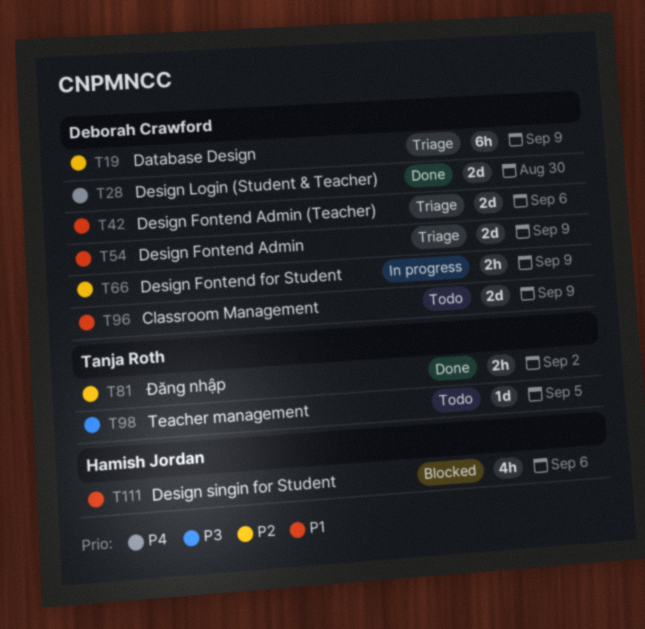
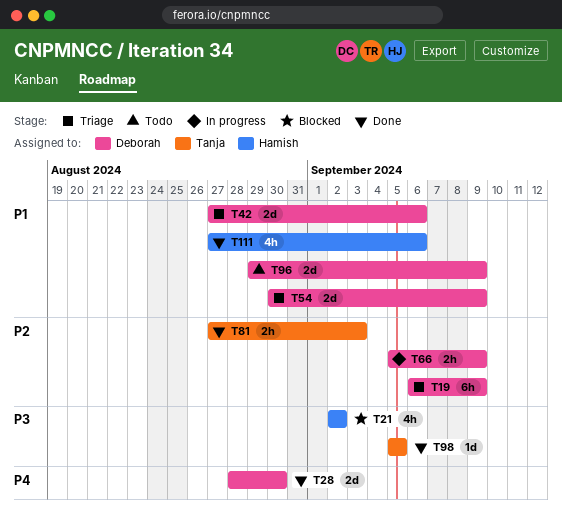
T21: none -> present
T81, due: Sep 2 -> Sep 3
T98, status: Todo -> Done
T111, status: Blocked -> Done

